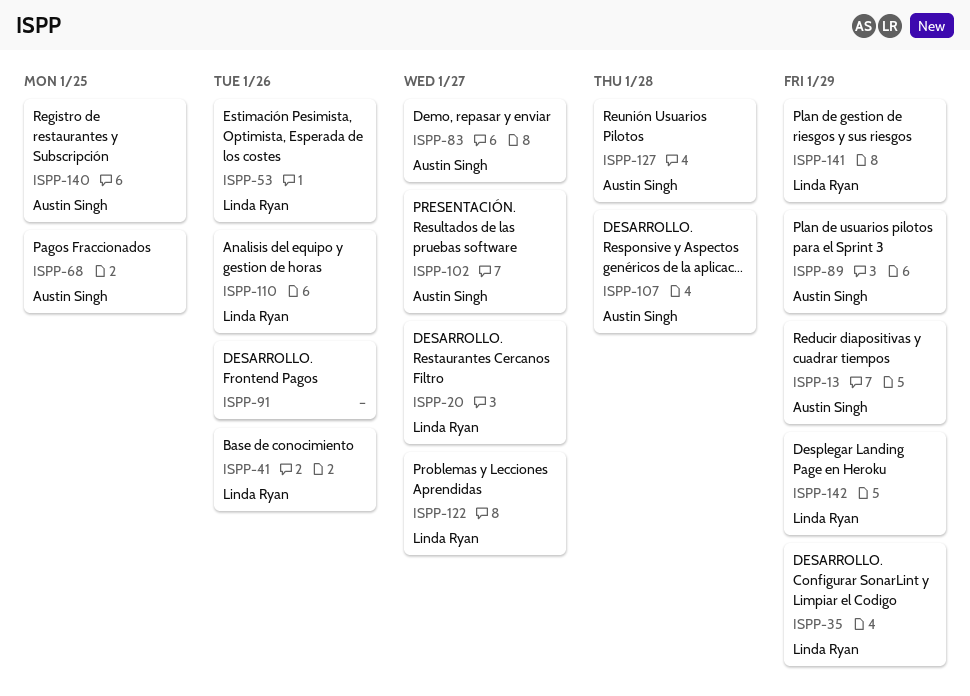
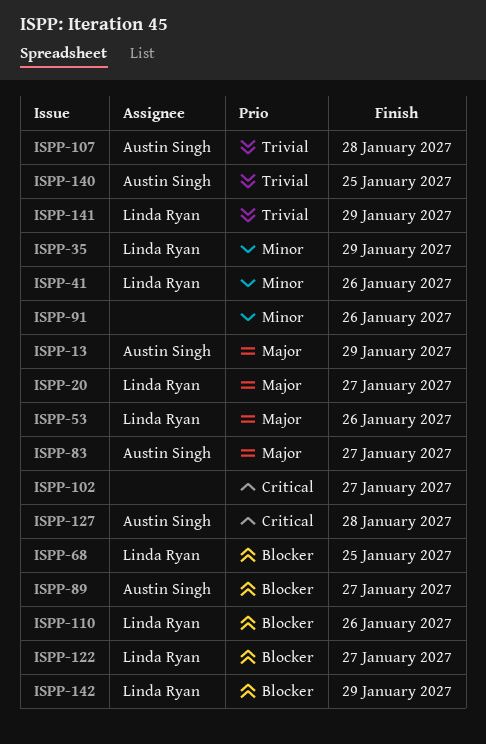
ISPP-68, owner: Austin Singh -> Linda Ryan
ISPP-89, due: Jan 29 -> Jan 27
ISPP-102, owner: Austin Singh -> none

